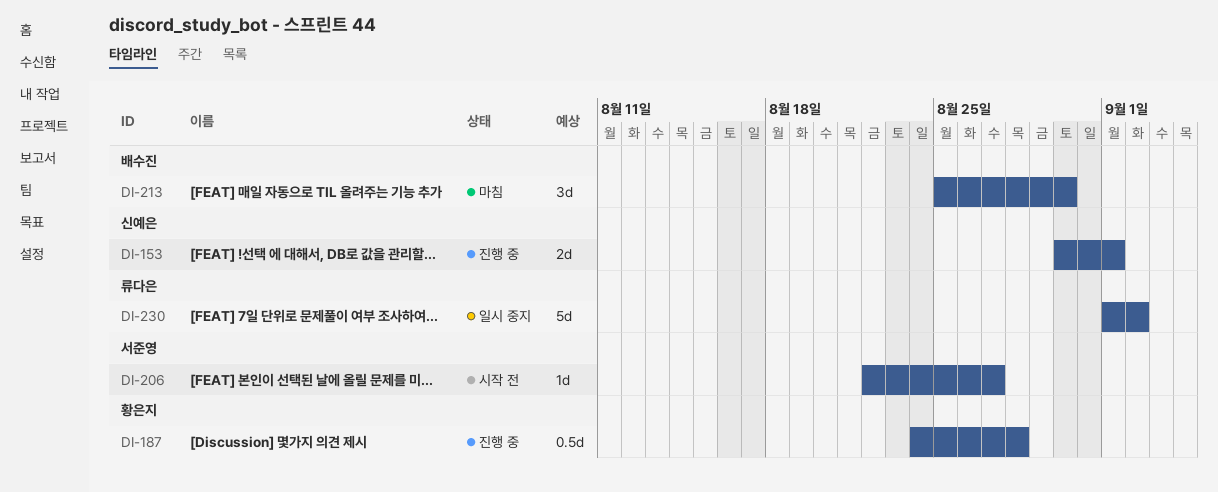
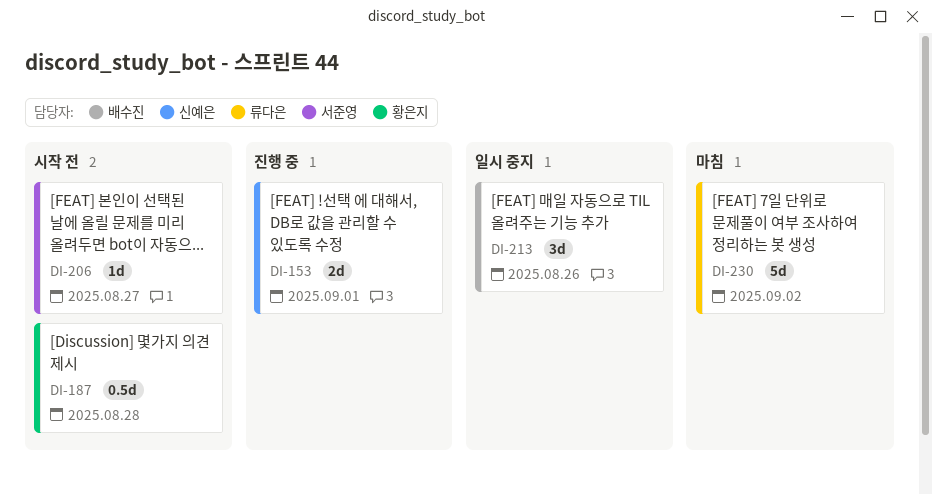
DI-187, status: 진행 중 -> 시작 전
DI-213, status: 마침 -> 일시 중지
DI-213, due: Aug 30 -> Aug 26
DI-230, status: 일시 중지 -> 마침

